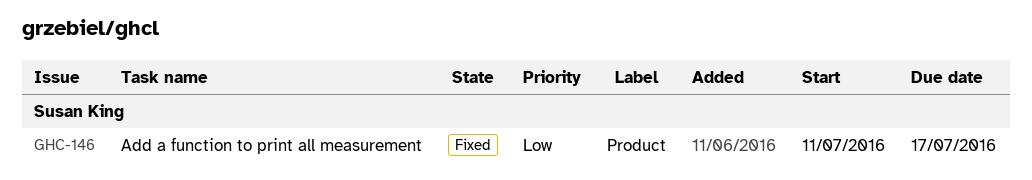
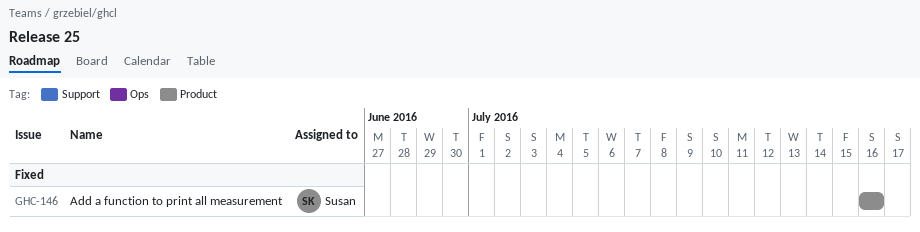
GHC-146, start: Jul 11 -> Jul 16
GHC-146, due: Jul 17 -> Jul 16

